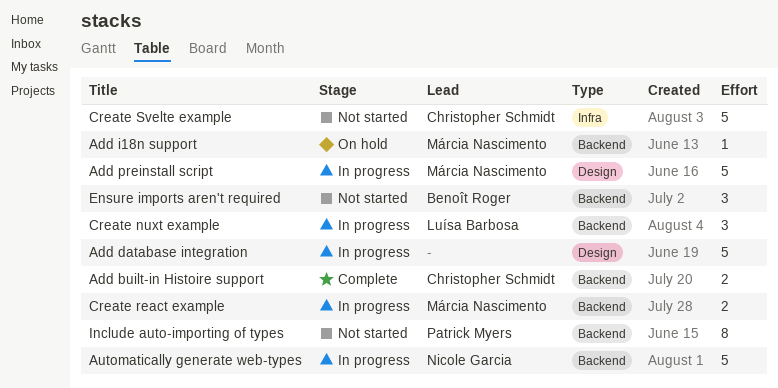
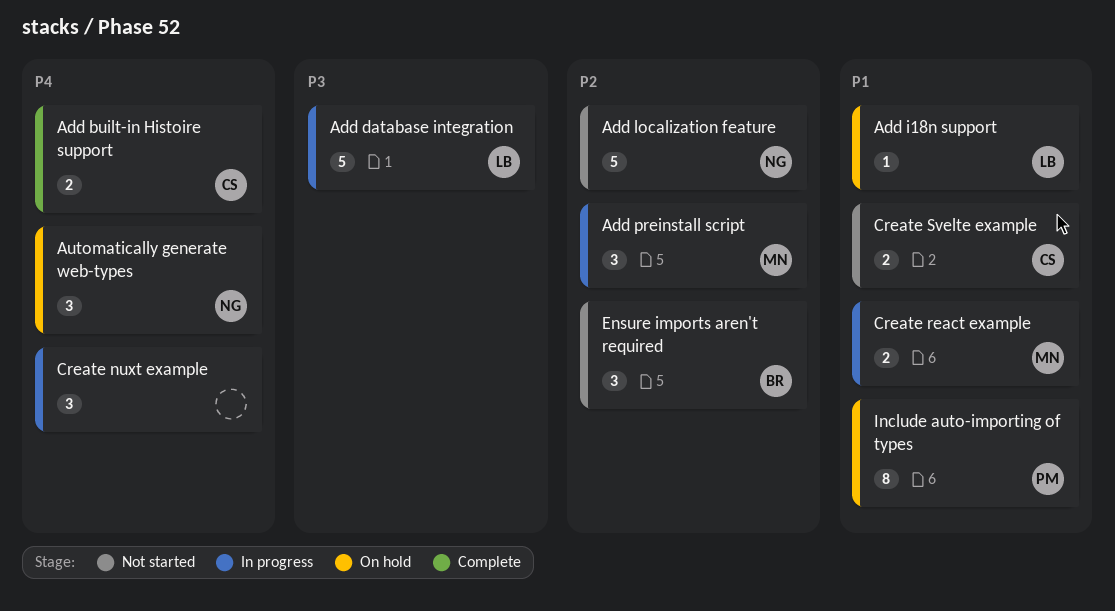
Add database integration, owner: none -> Luísa Barbosa
Add i18n support, owner: Márcia Nascimento -> Luísa Barbosa
Add localization feature: none -> present
Add preinstall script, estimate: 5 -> 3
Automatically generate web-types, status: In progress -> On hold
Automatically generate web-types, estimate: 5 -> 3
Create nuxt example, owner: Luísa Barbosa -> none
Create Svelte example, estimate: 5 -> 2
Include auto-importing of types, status: Not started -> On hold

